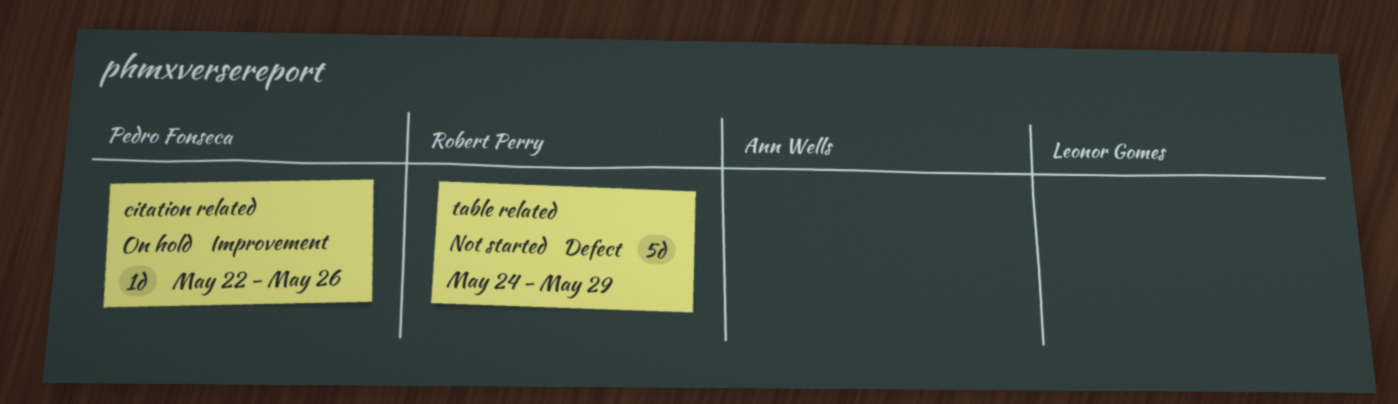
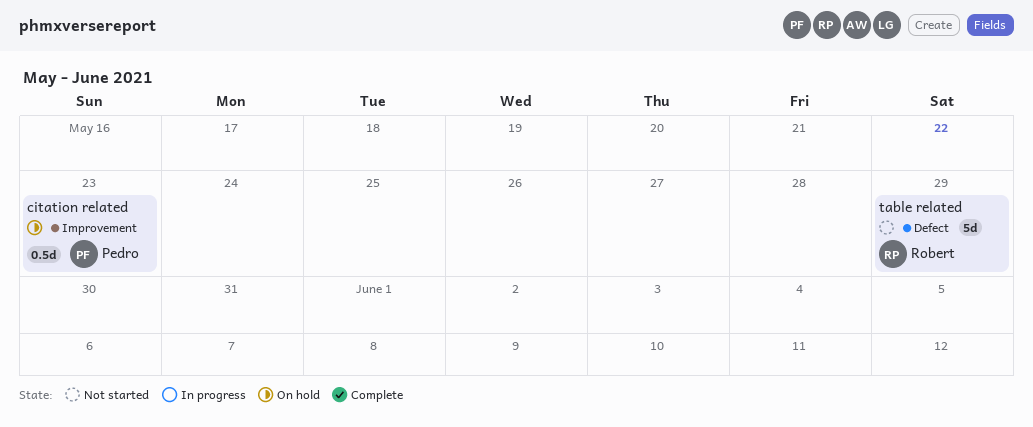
citation related, estimate: 1d -> 0.5d
citation related, due: May 26 -> May 23

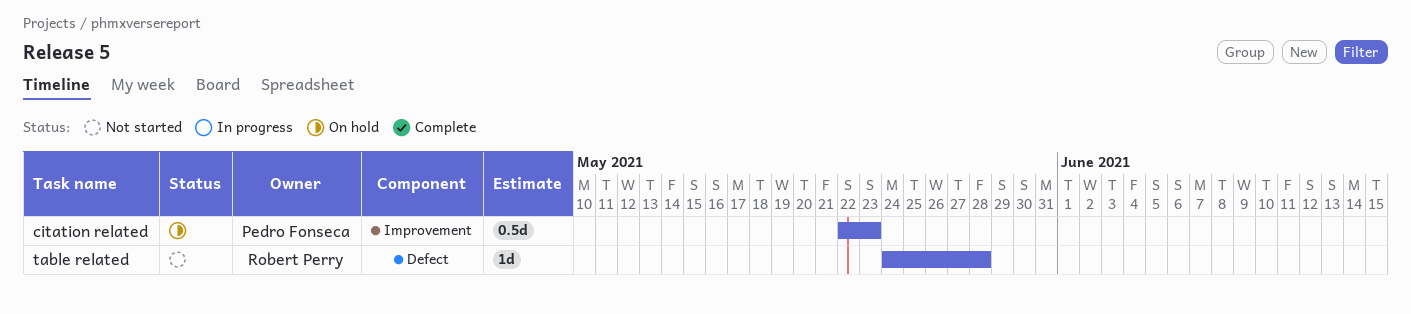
table related, estimate: 5d -> 1d
table related, due: May 29 -> May 28

